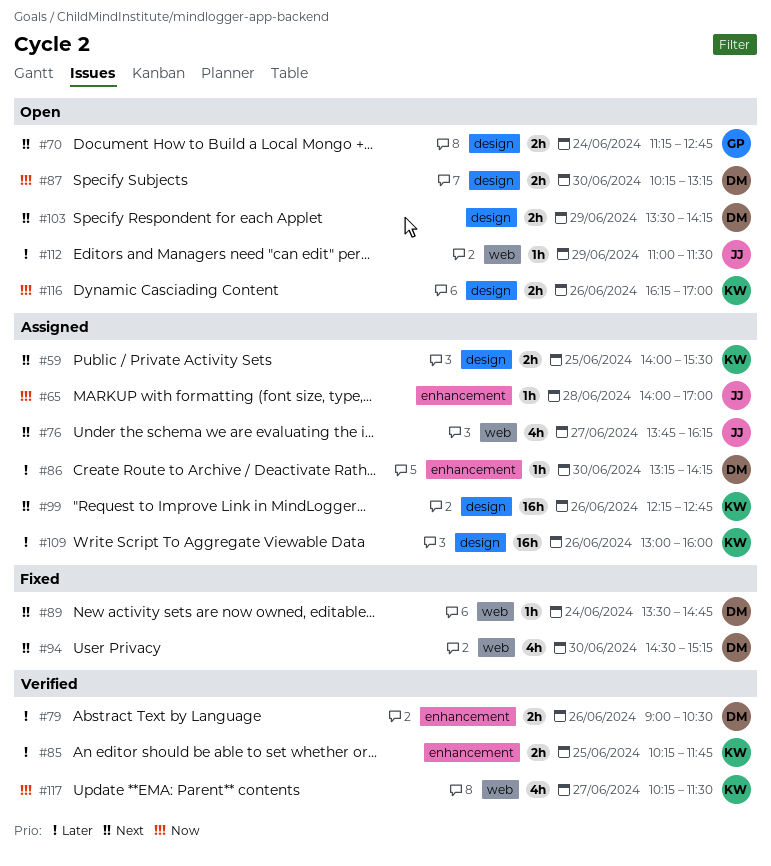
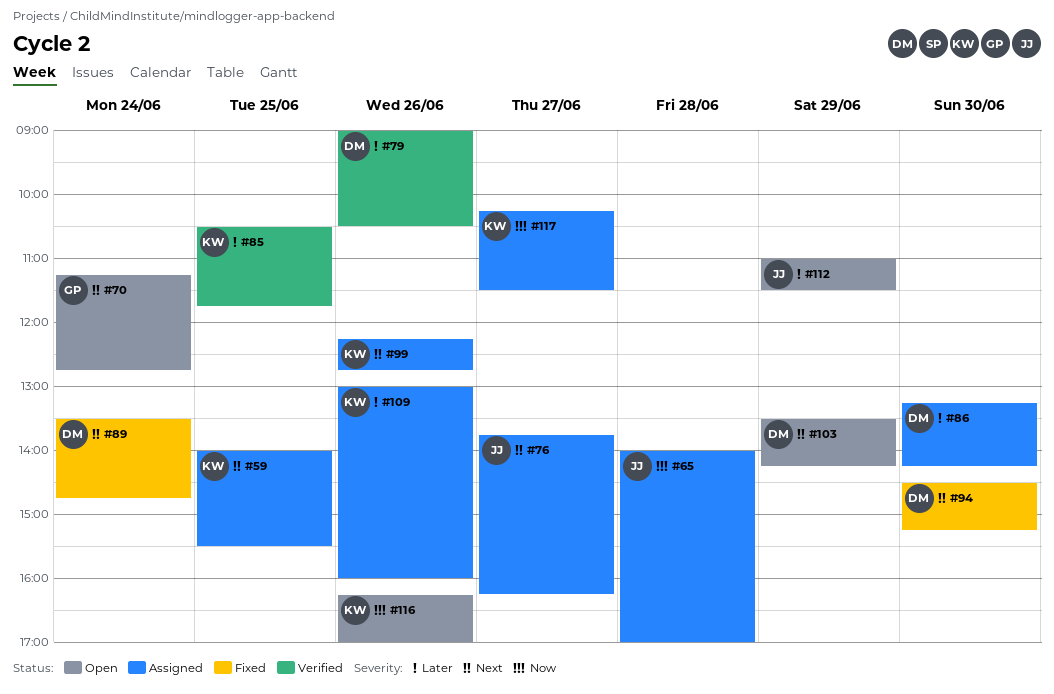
#85, begins: 10:15 -> 10:30
#87: present -> none
#117, status: Verified -> Assigned

